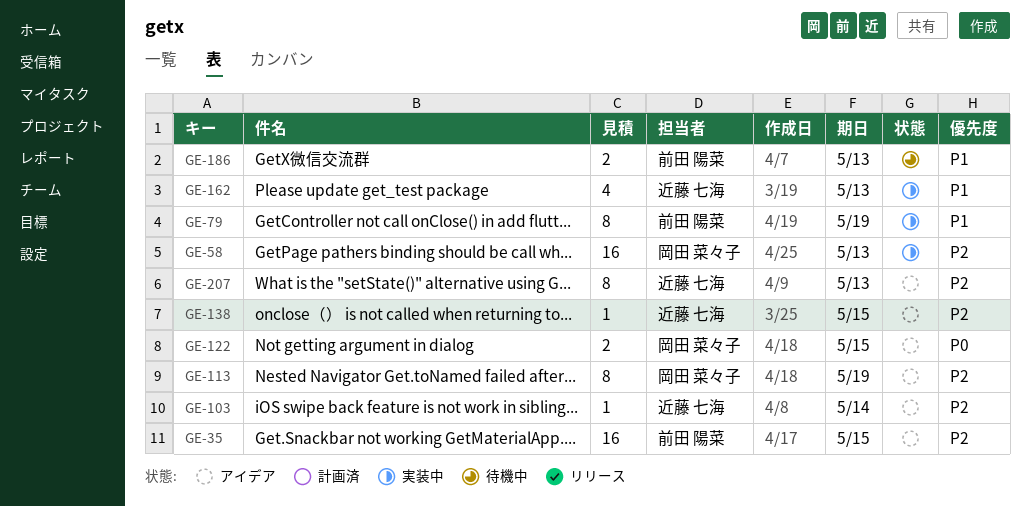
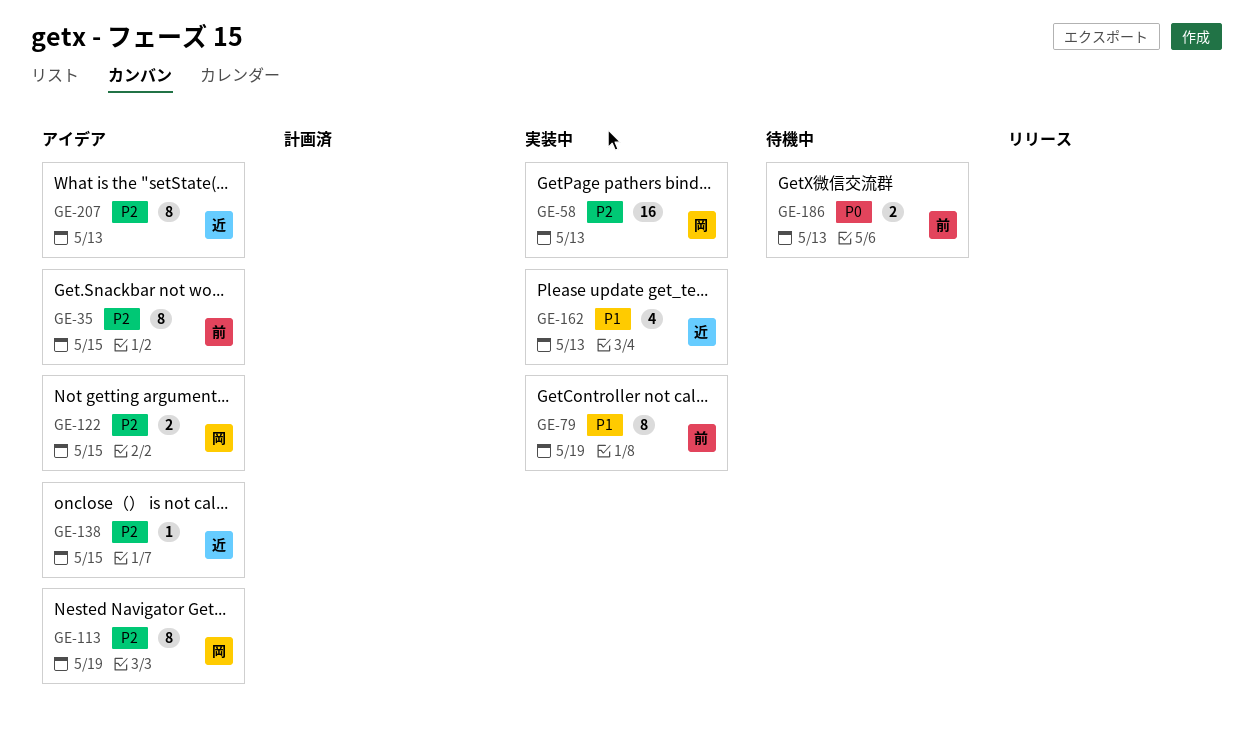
GE-35, estimate: 16 -> 8
GE-103: present -> none
GE-122, priority: P0 -> P2
GE-186, priority: P1 -> P0

